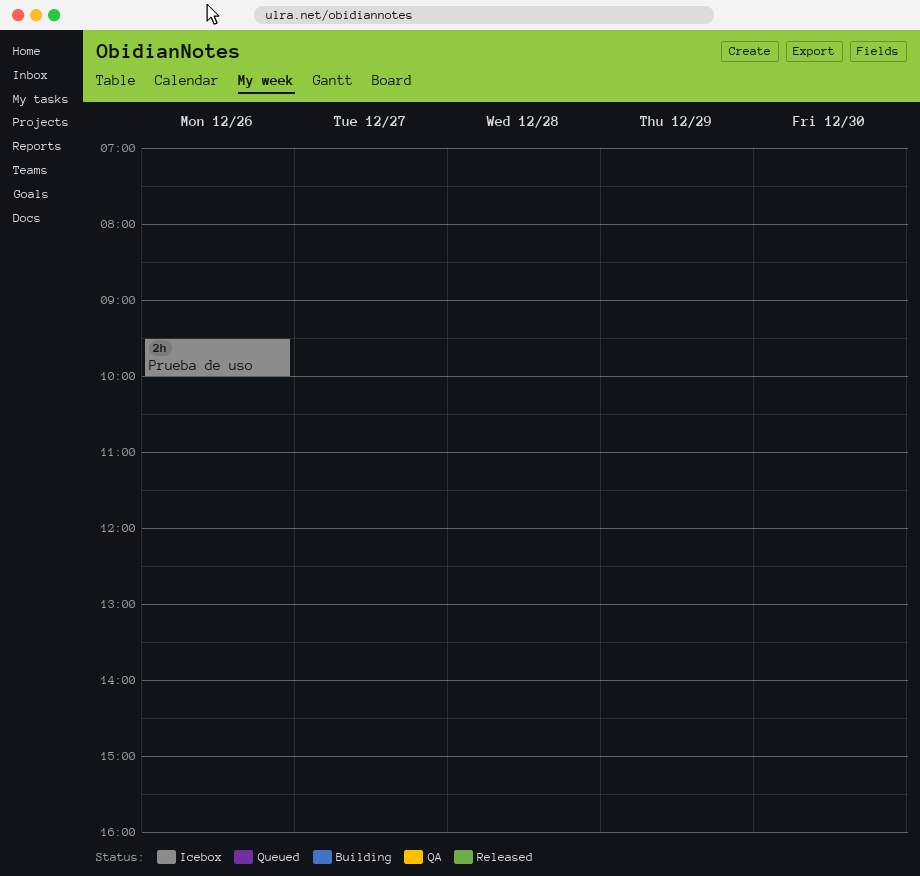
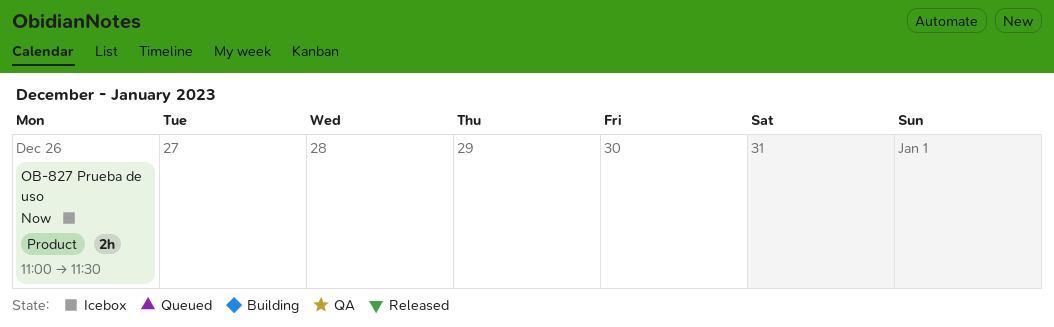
Prueba de uso, begins: 09:30 -> 11:00
Prueba de uso, ends: 10:00 -> 11:30

